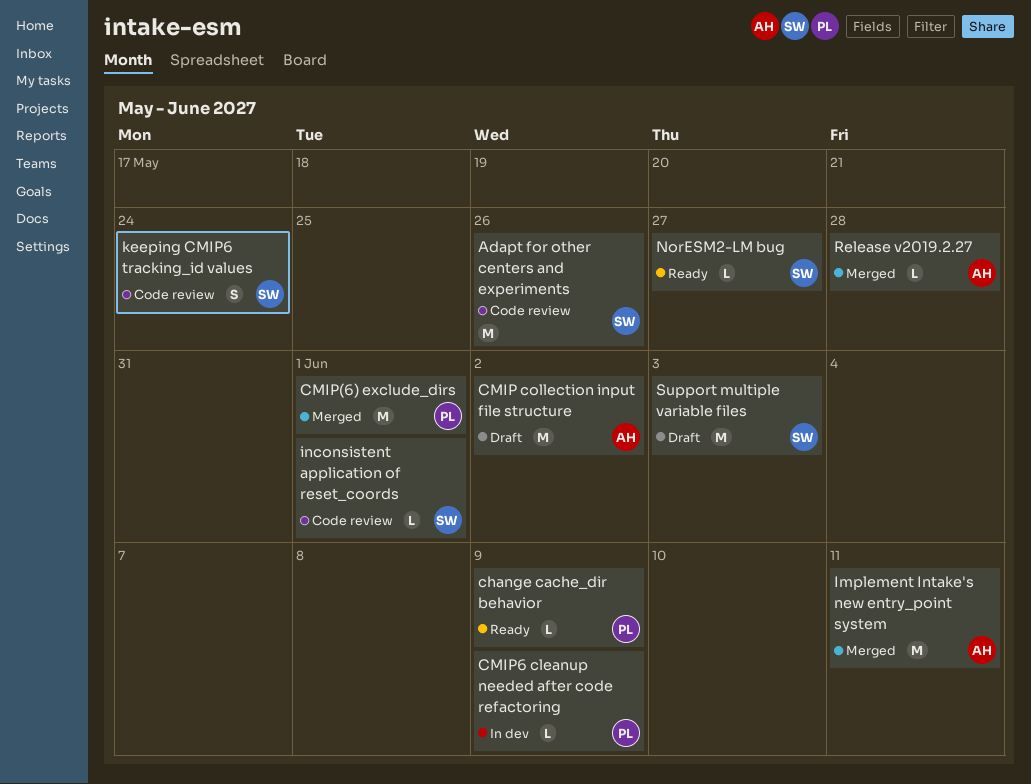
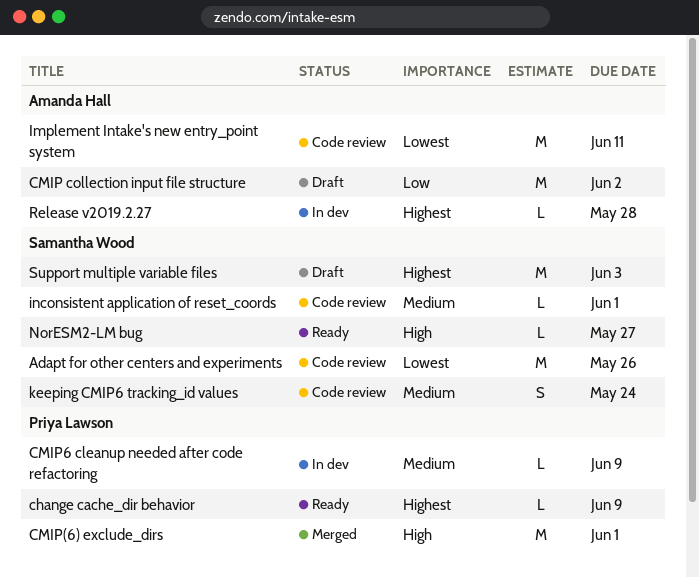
Implement Intake's new entry_point system, status: Merged -> Code review
Release v2019.2.27, status: Merged -> In dev

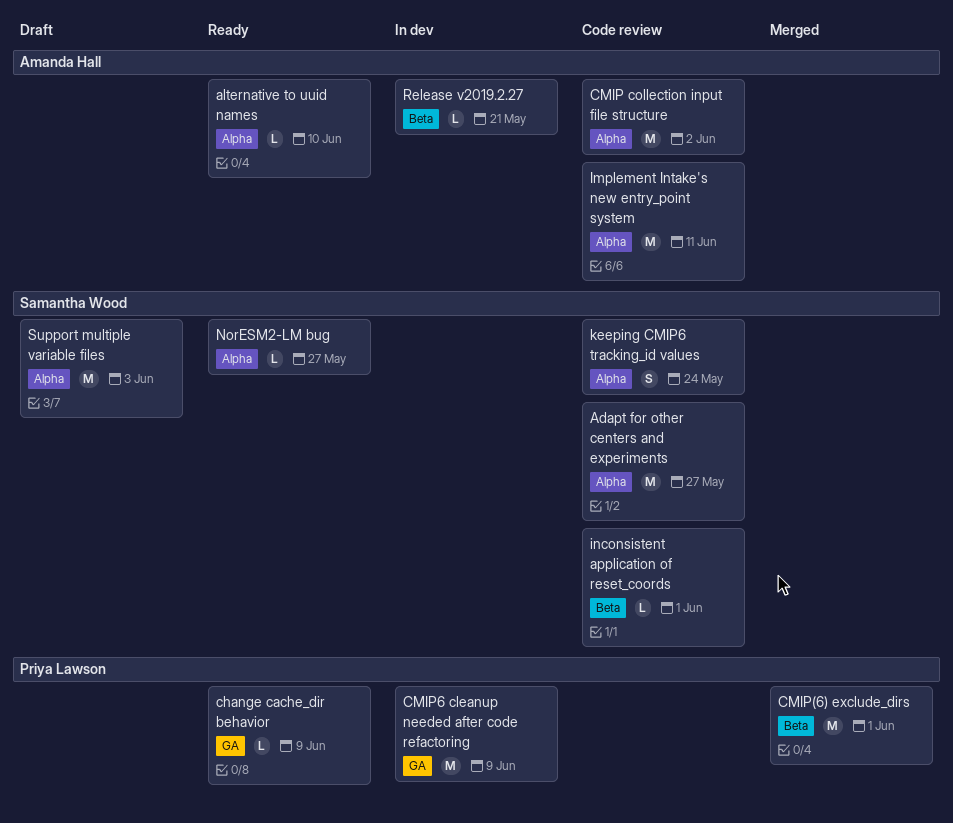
Adapt for other centers and experiments, due: May 26 -> May 27
alternative to uuid names: none -> present
CMIP collection input file structure, status: Draft -> Code review
CMIP6 cleanup needed after code refactoring, estimate: L -> M
Release v2019.2.27, due: May 28 -> May 21

